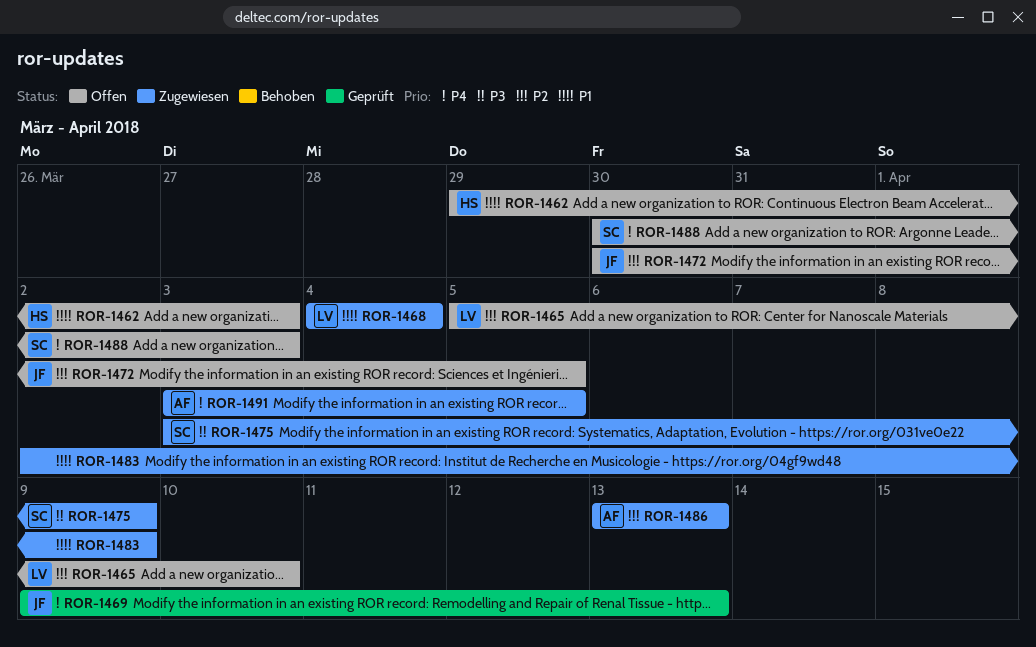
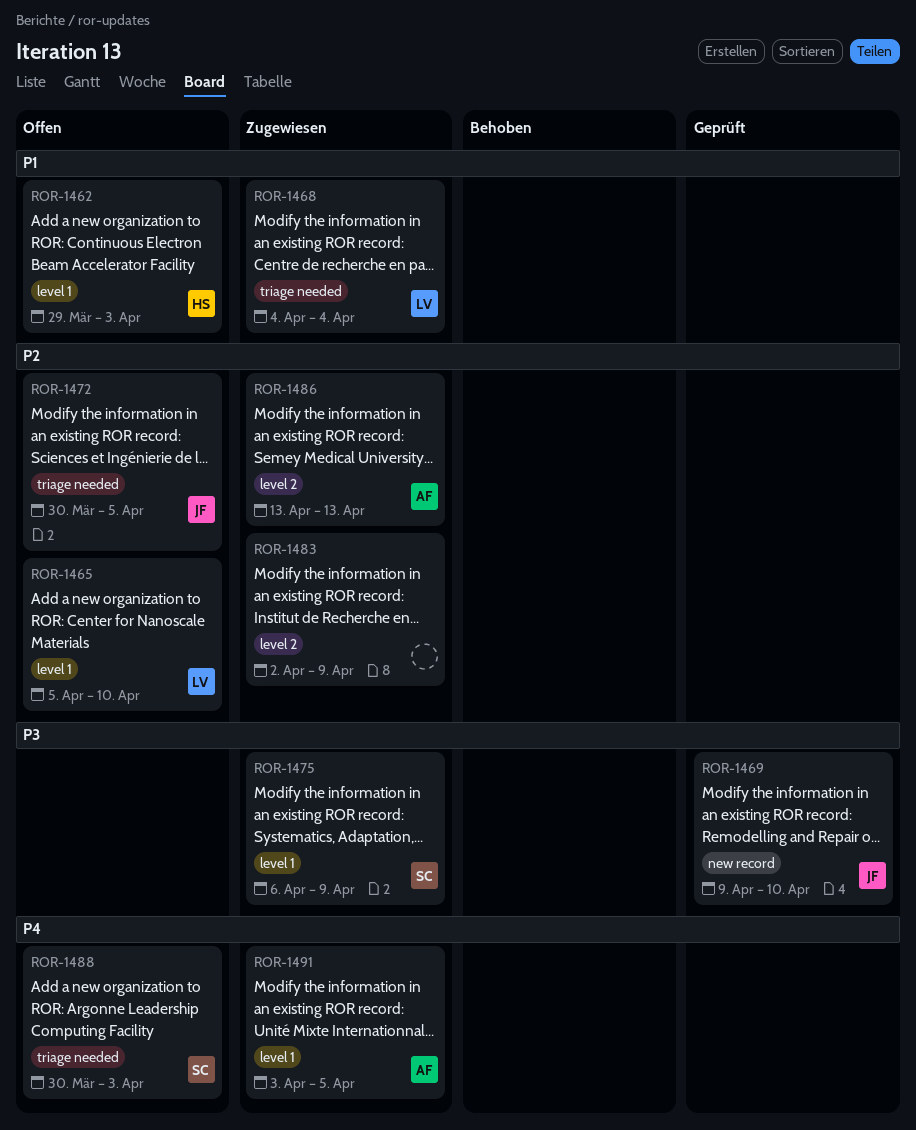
ROR-1469, priority: P4 -> P3
ROR-1469, due: Apr 13 -> Apr 10
ROR-1475, start: Apr 3 -> Apr 6
ROR-1483, priority: P1 -> P2

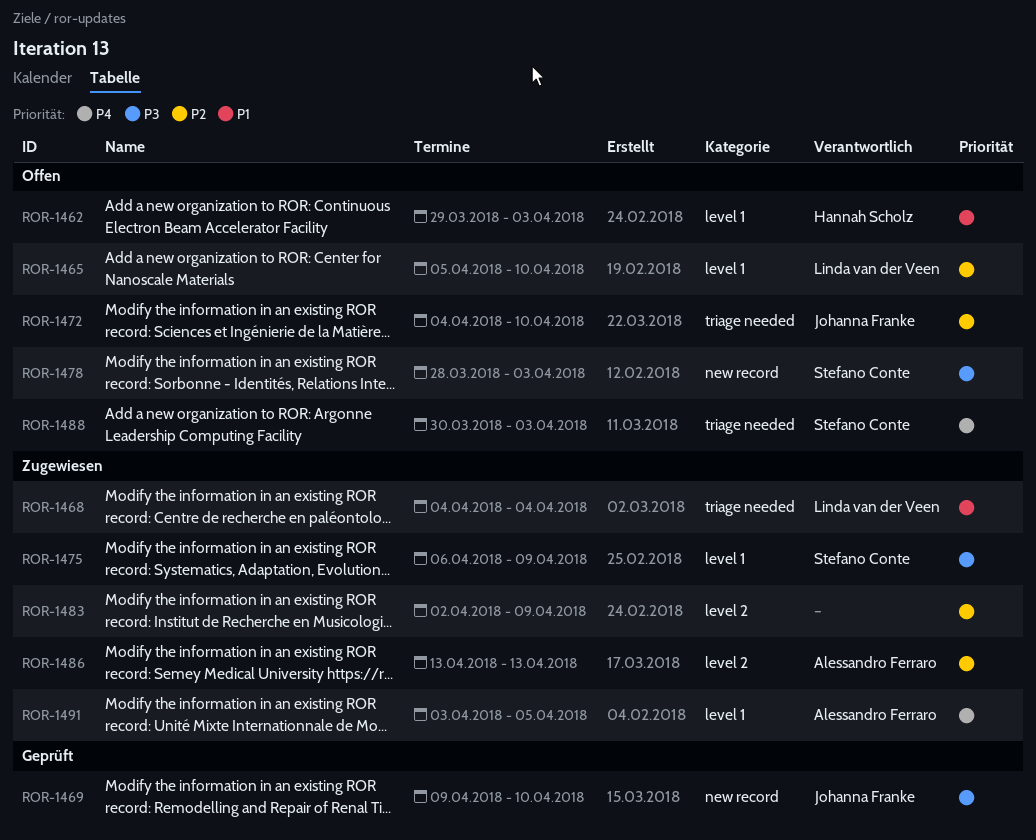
ROR-1472, start: Mar 30 -> Apr 4
ROR-1472, due: Apr 5 -> Apr 10
ROR-1478: none -> present

